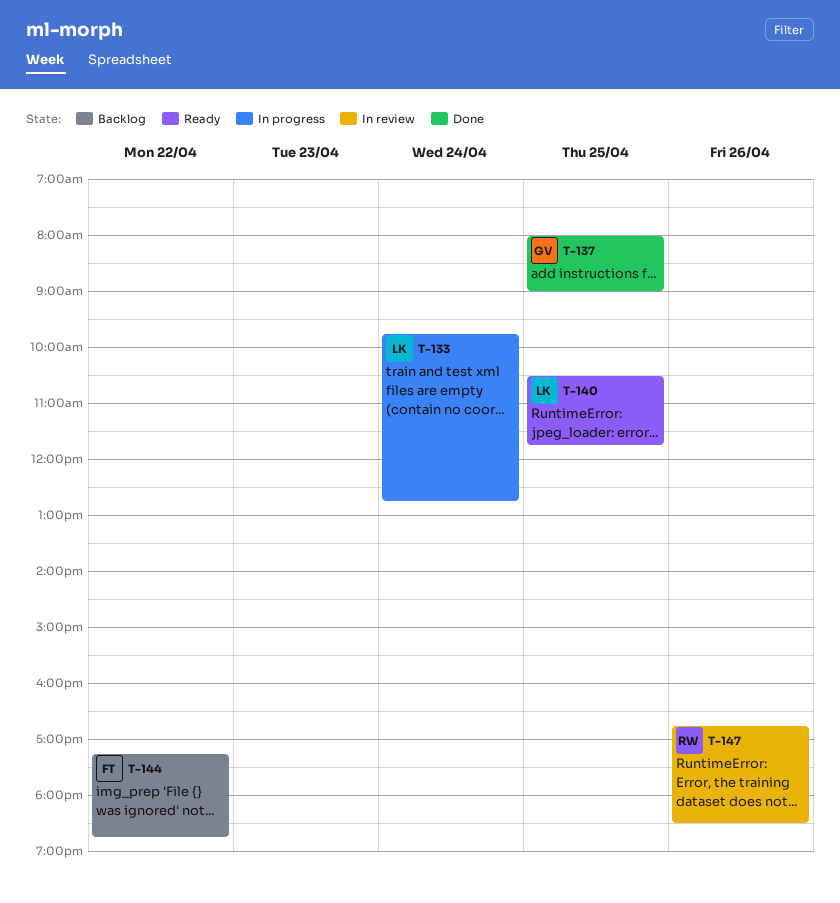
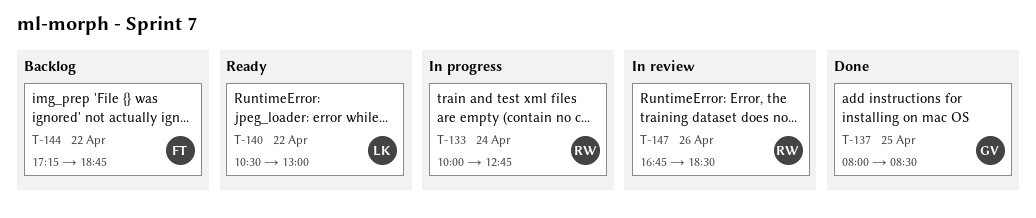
T-133, owner: LK -> RW
T-133, begins: 09:45 -> 10:00
T-137, ends: 09:00 -> 08:30
T-140, day: Apr 25 -> Apr 22
T-140, ends: 11:45 -> 13:00

